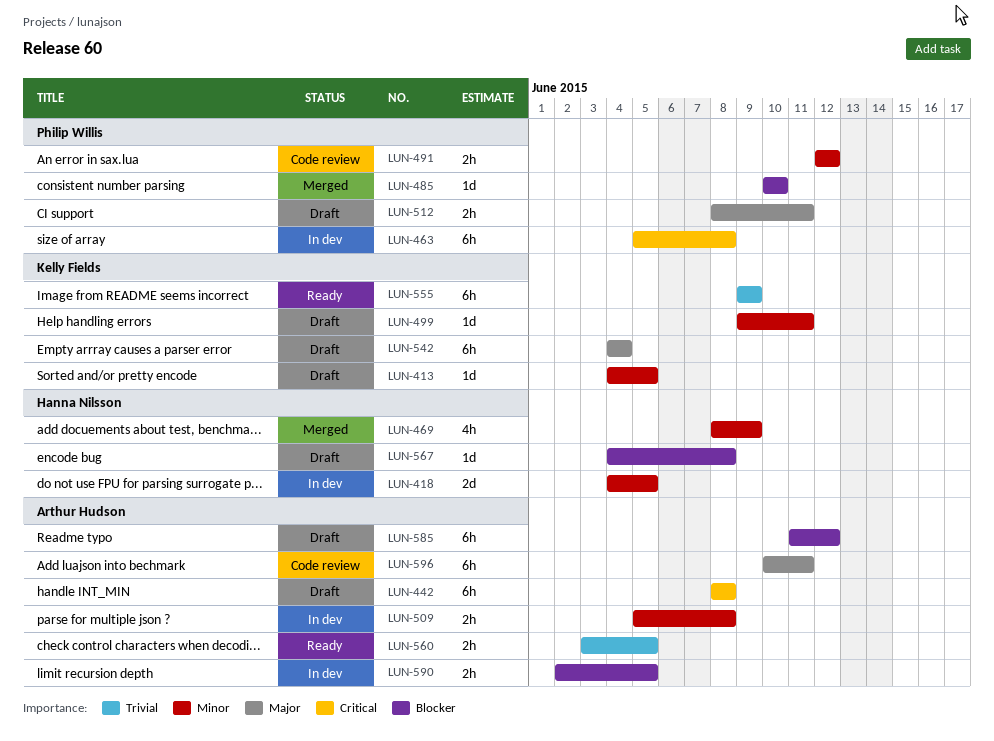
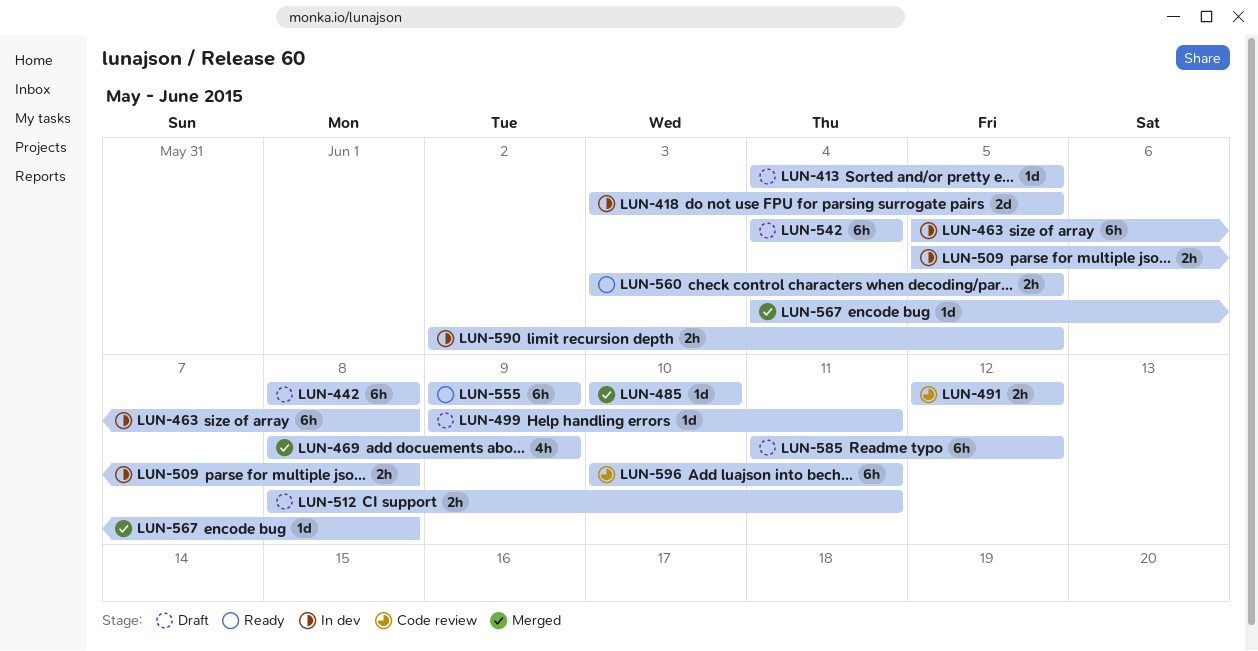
LUN-418, start: Jun 4 -> Jun 3
LUN-567, status: Draft -> Merged

